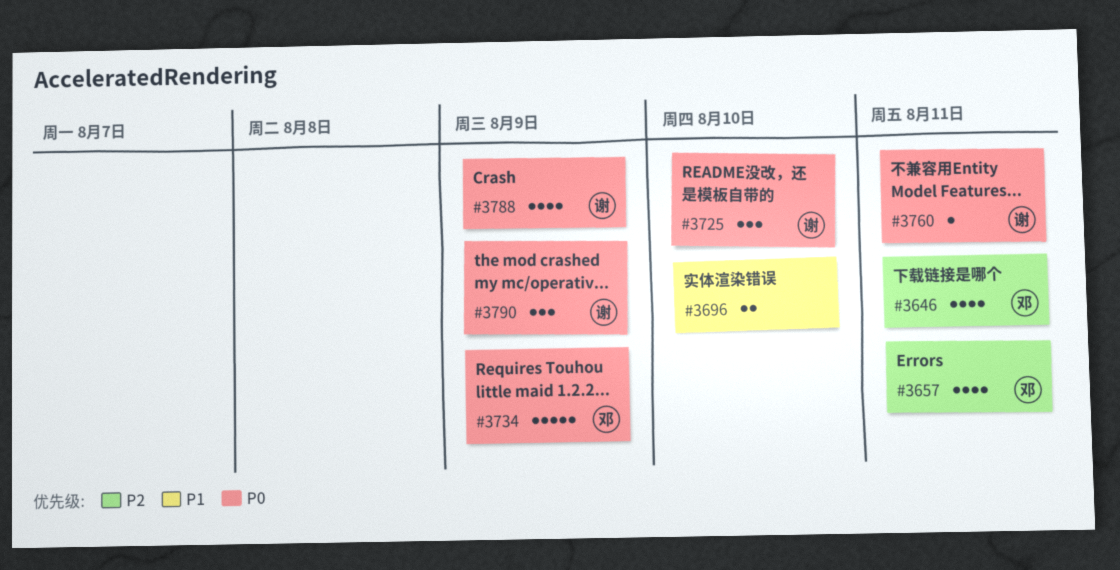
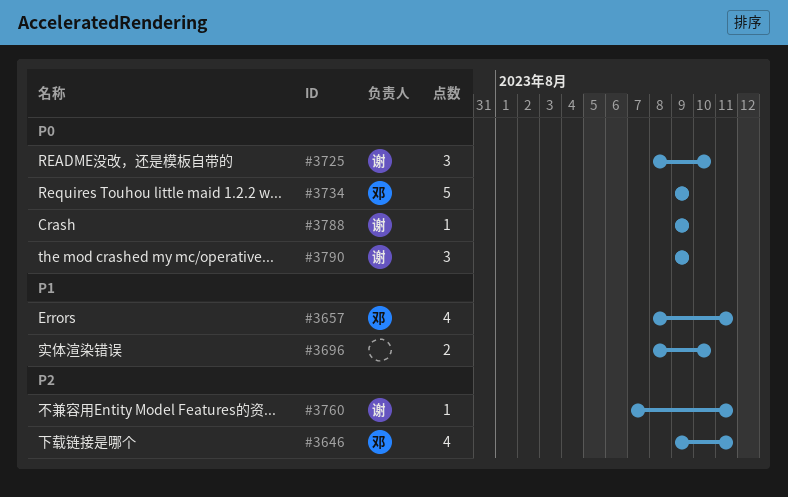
#3657, priority: P2 -> P1
#3760, priority: P0 -> P2
#3788, estimate: 4 -> 1

